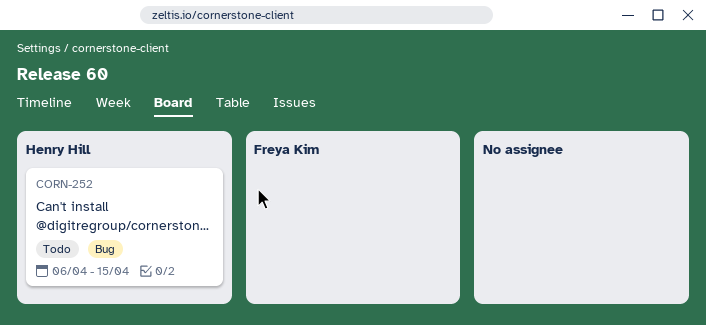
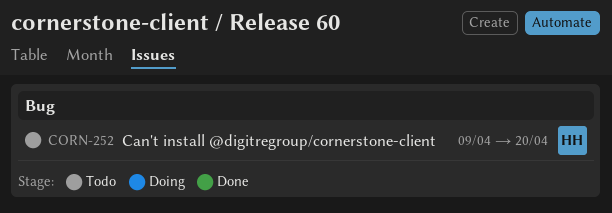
CORN-252, start: Apr 6 -> Apr 9
CORN-252, due: Apr 15 -> Apr 20

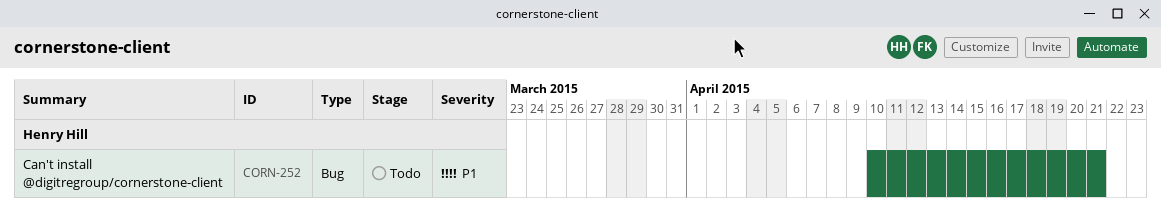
CORN-252, start: Apr 9 -> Apr 10
CORN-252, due: Apr 20 -> Apr 21

